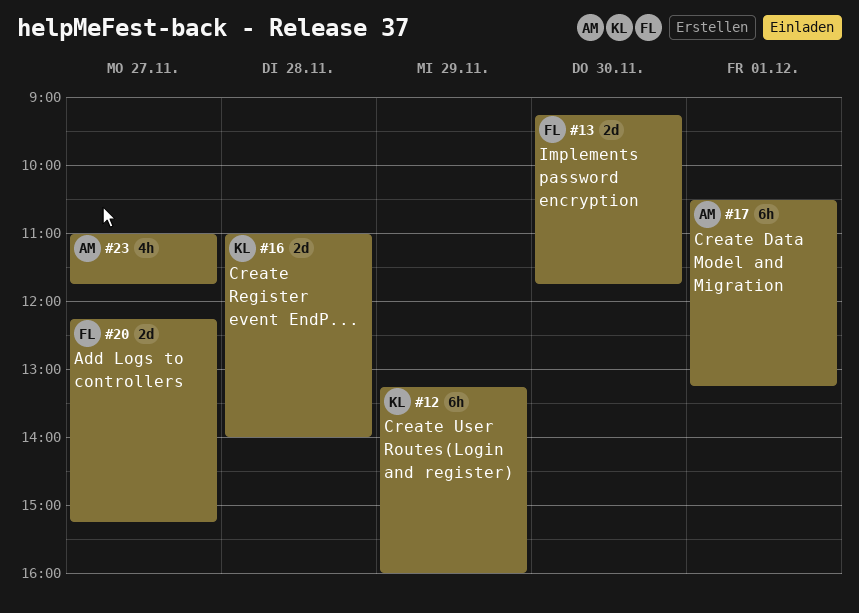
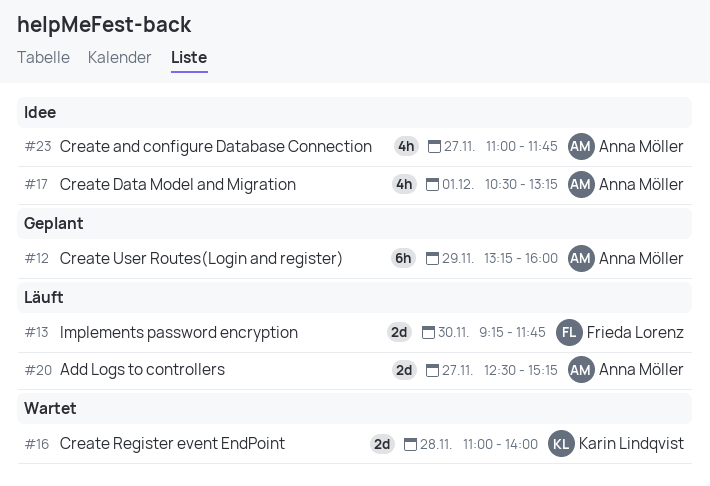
#12, owner: Karin Lindqvist -> Anna Möller
#17, estimate: 6h -> 4h
#20, owner: Frieda Lorenz -> Anna Möller
#20, begins: 12:15 -> 12:30

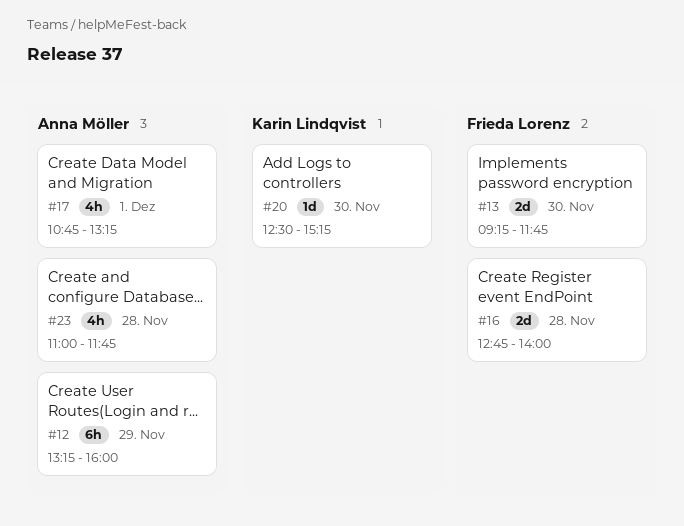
#16, owner: Karin Lindqvist -> Frieda Lorenz
#16, begins: 11:00 -> 12:45
#17, begins: 10:30 -> 10:45
#20, owner: Anna Möller -> Karin Lindqvist
#20, estimate: 2d -> 1d
#20, day: Nov 27 -> Nov 30
#23, day: Nov 27 -> Nov 28

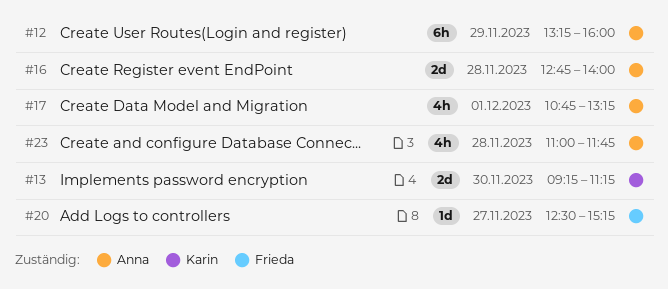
#13, owner: Frieda Lorenz -> Karin Lindqvist
#13, ends: 11:45 -> 11:15
#16, owner: Frieda Lorenz -> Anna Möller
#20, owner: Karin Lindqvist -> Frieda Lorenz
#20, day: Nov 30 -> Nov 27

